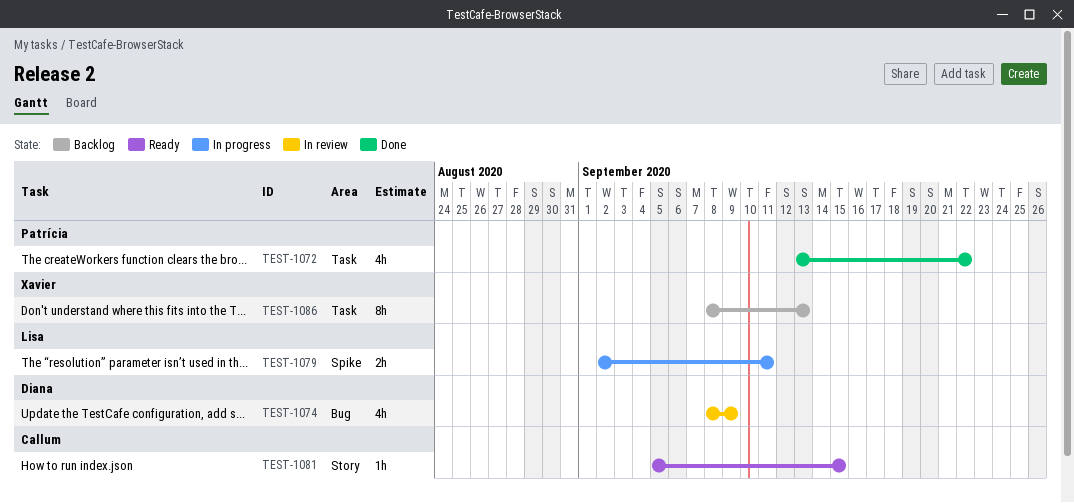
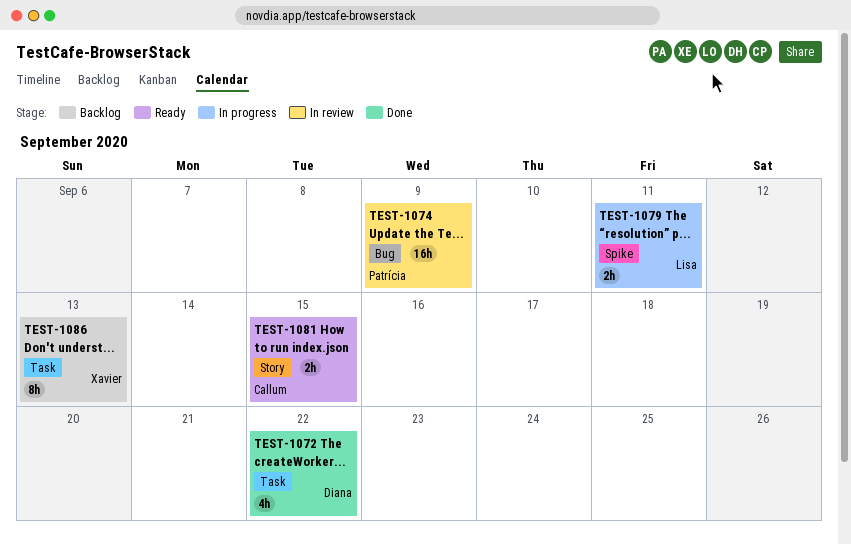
TEST-1072, owner: Patrícia -> Diana
TEST-1074, owner: Diana -> Patrícia
TEST-1074, estimate: 4h -> 16h
TEST-1081, estimate: 1h -> 2h

